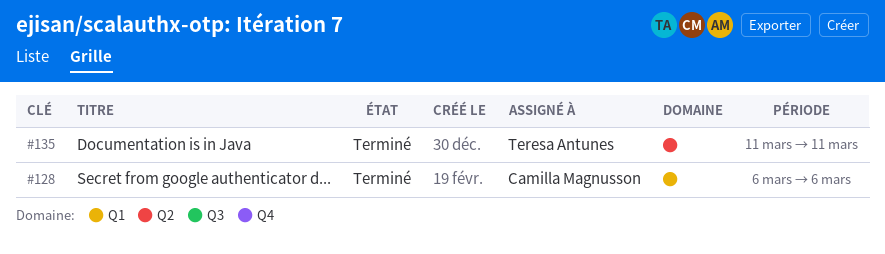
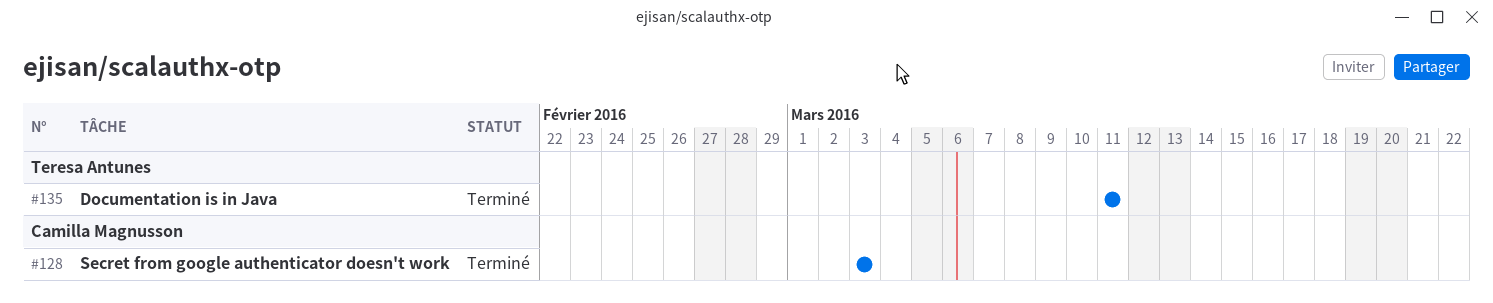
#128, start: Mar 6 -> Mar 3
#128, due: Mar 6 -> Mar 3

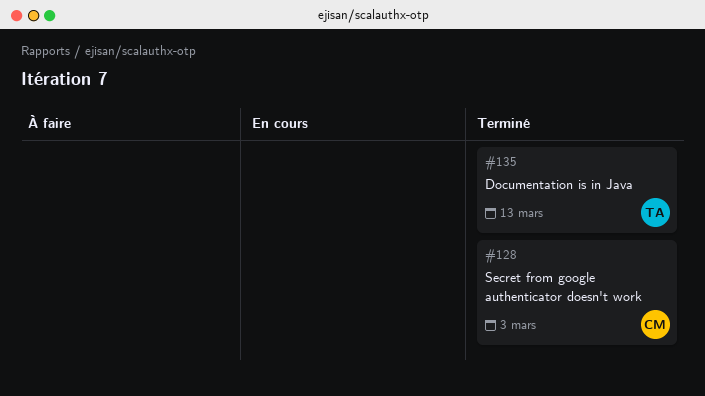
#135, due: Mar 11 -> Mar 13

